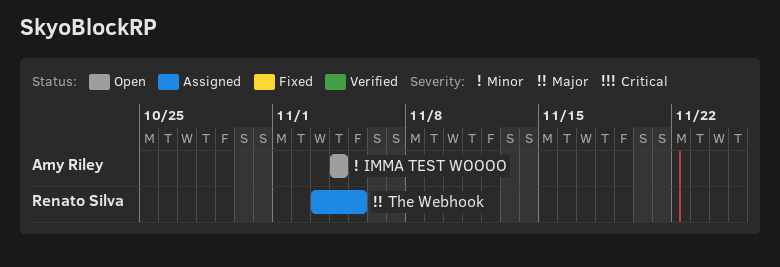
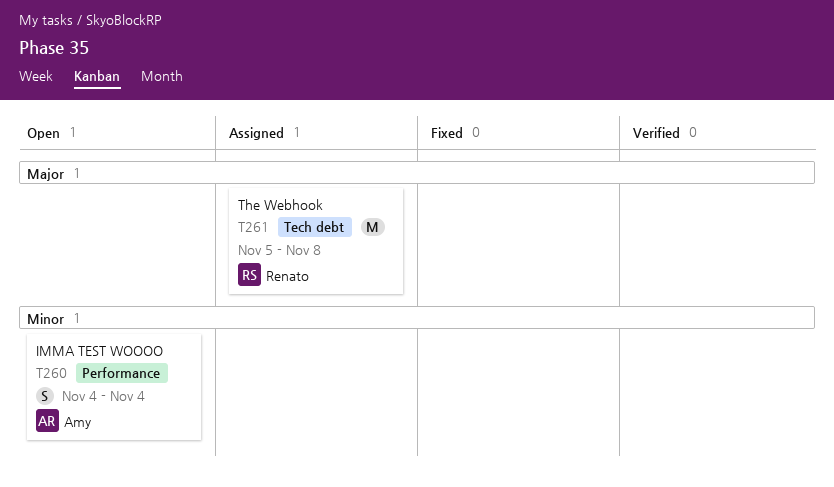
The Webhook, start: Nov 3 -> Nov 5
The Webhook, due: Nov 5 -> Nov 8

